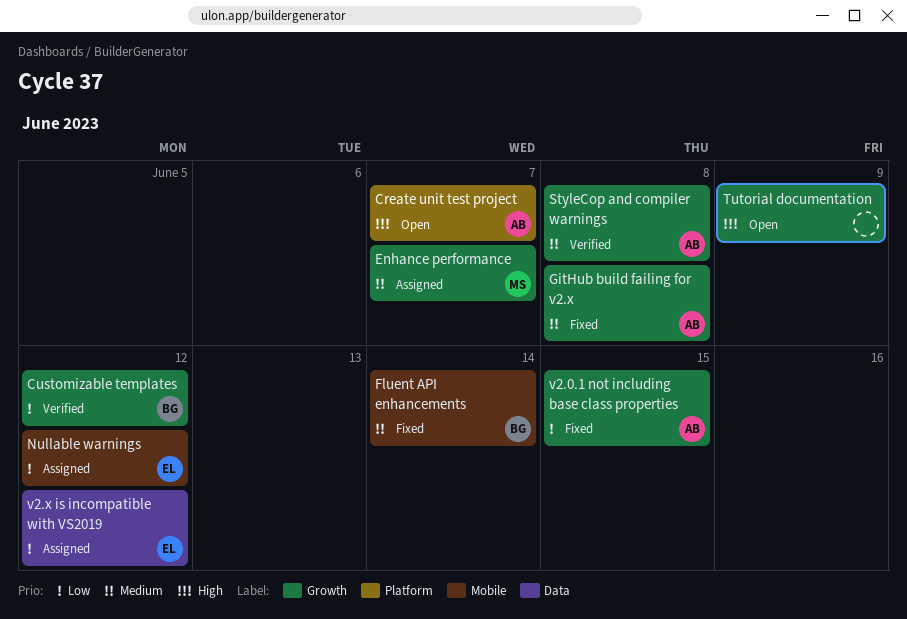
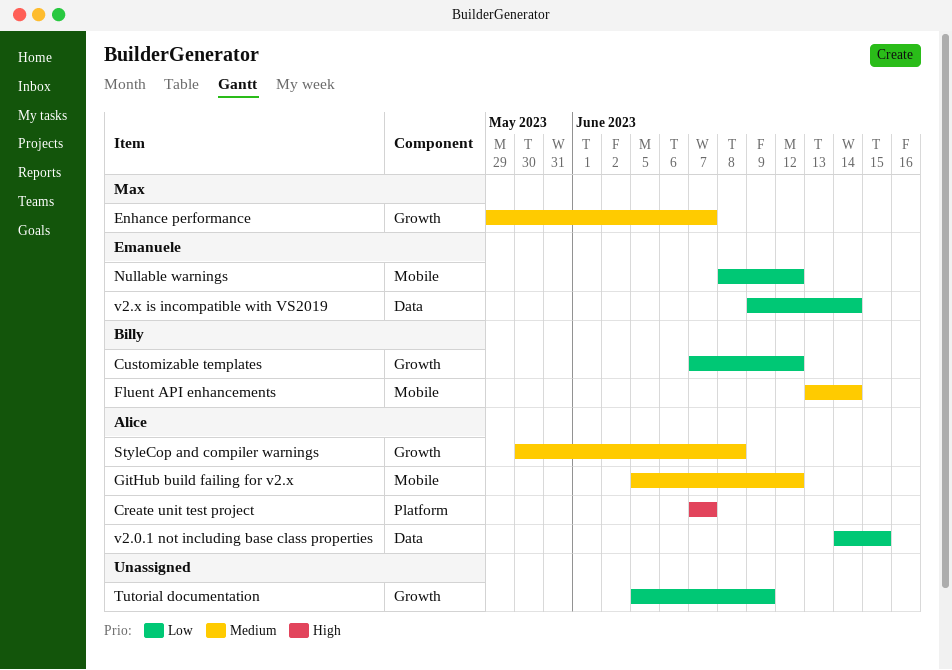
GitHub build failing for v2.x, label: Growth -> Mobile
GitHub build failing for v2.x, due: Jun 8 -> Jun 12
Tutorial documentation, priority: High -> Low
v2.0.1 not including base class properties, label: Growth -> Data
v2.x is incompatible with VS2019, due: Jun 12 -> Jun 14

